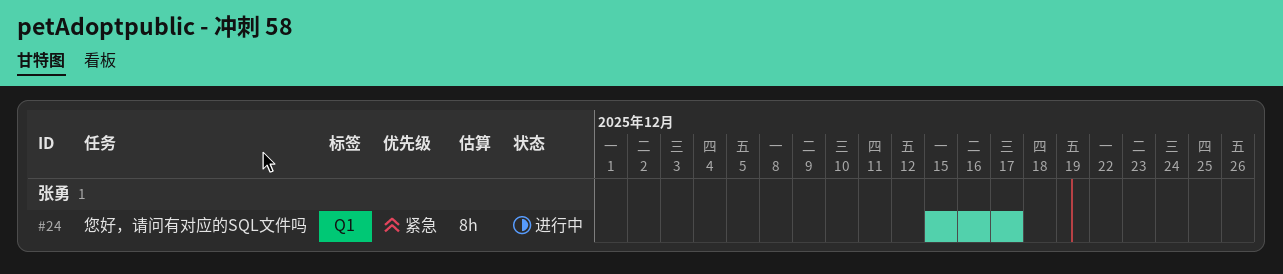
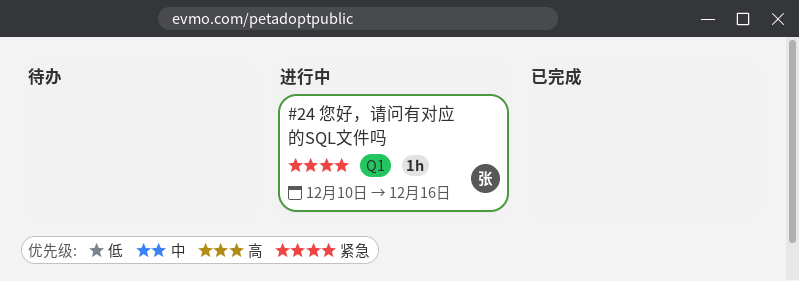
#24, estimate: 8h -> 1h
#24, start: Dec 15 -> Dec 10
#24, due: Dec 17 -> Dec 16

